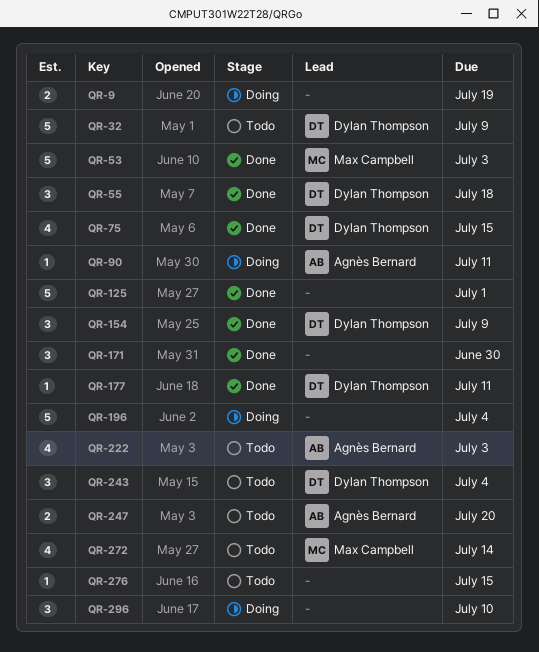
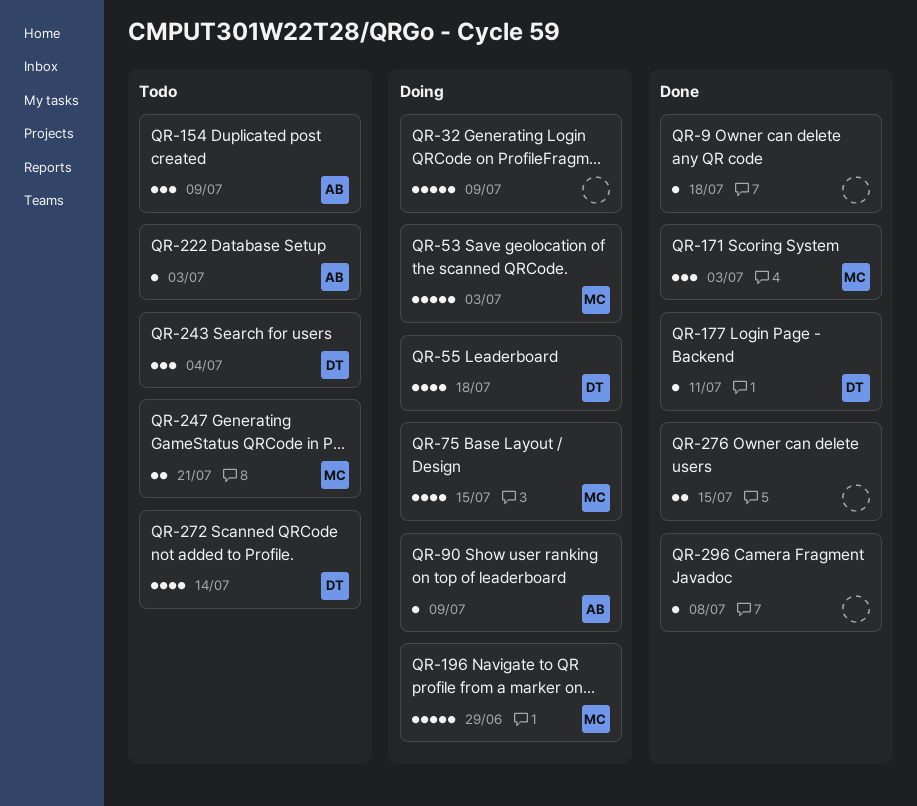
QR-9, status: Doing -> Done
QR-9, estimate: 2 -> 1
QR-9, due: Jul 19 -> Jul 18
QR-32, status: Todo -> Doing
QR-32, owner: Dylan Thompson -> none
QR-53, status: Done -> Doing
QR-55, status: Done -> Doing
QR-55, estimate: 3 -> 4
QR-75, status: Done -> Doing
QR-75, owner: Dylan Thompson -> Max Campbell
QR-90, due: Jul 11 -> Jul 9
QR-125: present -> none
QR-154, status: Done -> Todo
QR-154, owner: Dylan Thompson -> Agnès Bernard
QR-171, owner: none -> Max Campbell
QR-171, due: Jun 30 -> Jul 3
QR-196, owner: none -> Max Campbell
QR-196, due: Jul 4 -> Jun 29
QR-222, estimate: 4 -> 1
QR-247, owner: Agnès Bernard -> Max Campbell
QR-247, due: Jul 20 -> Jul 21
QR-272, owner: Max Campbell -> Dylan Thompson
QR-276, status: Todo -> Done
QR-276, estimate: 1 -> 2
QR-296, status: Doing -> Done
QR-296, estimate: 3 -> 1
QR-296, due: Jul 10 -> Jul 8

